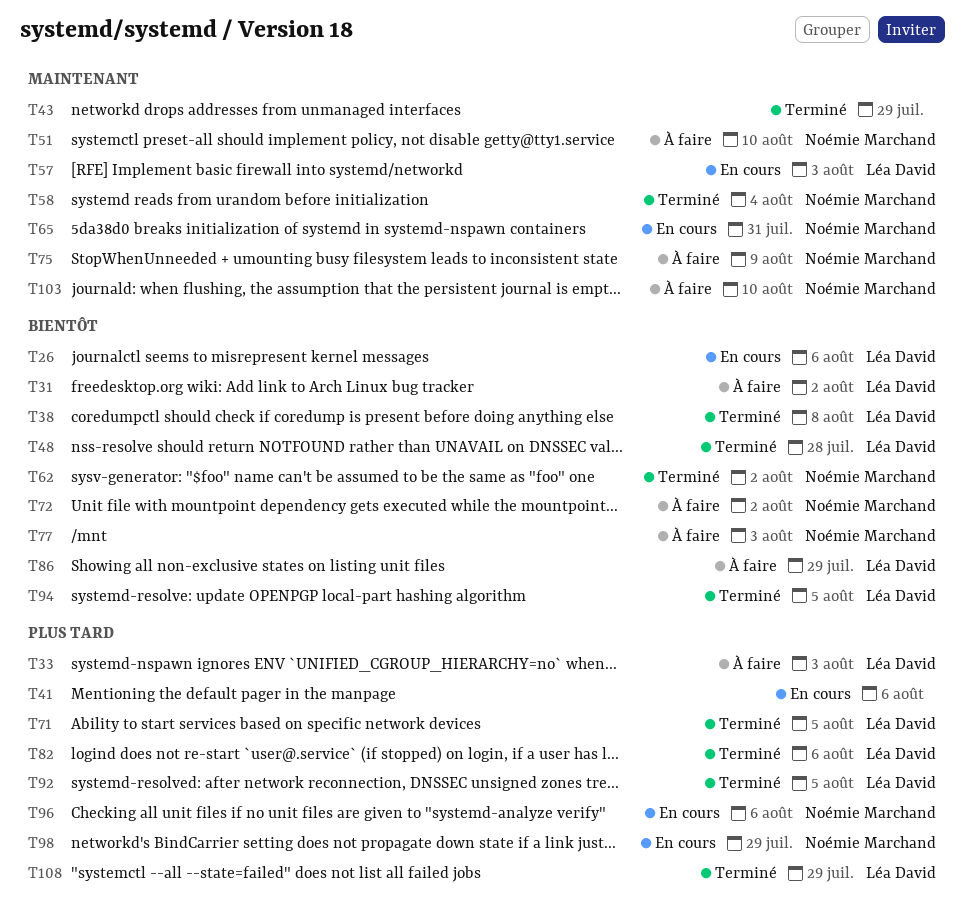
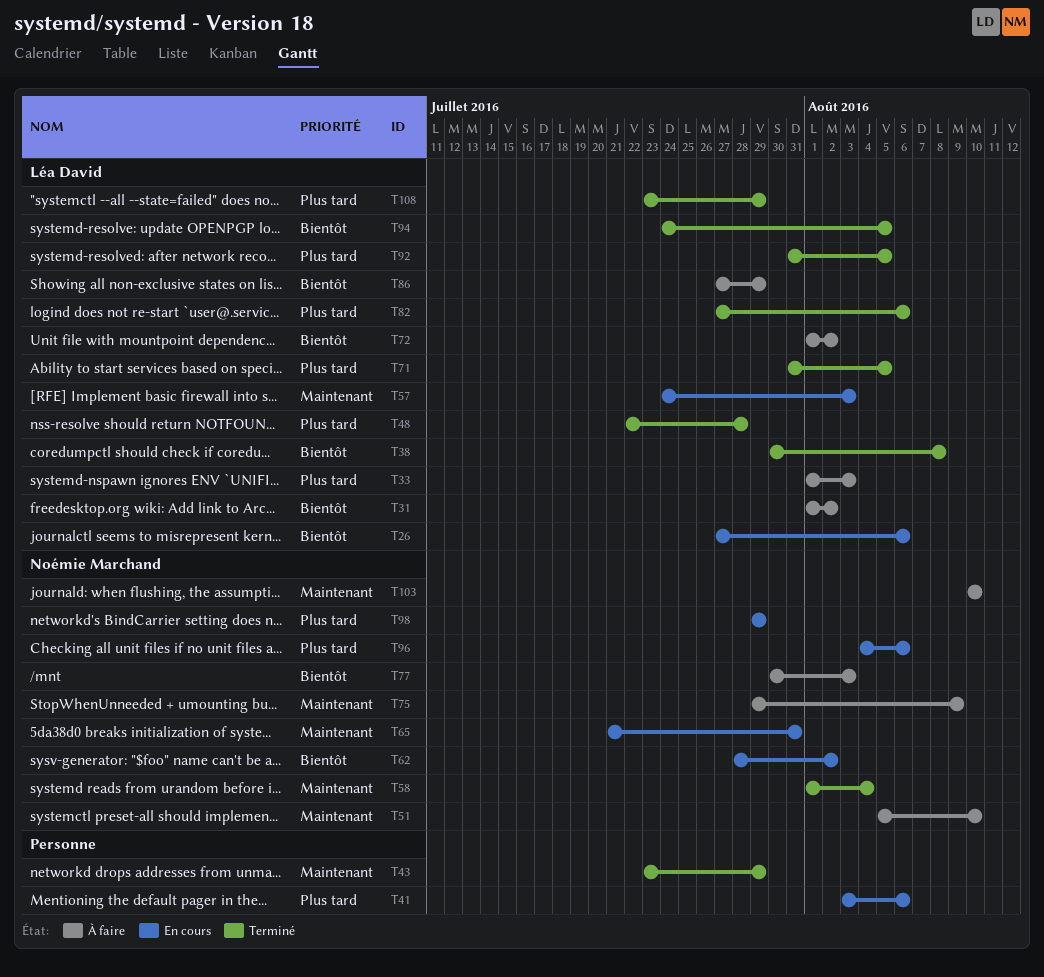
T48, priority: Bientôt -> Plus tard
T62, status: Terminé -> En cours
T72, owner: Noémie Marchand -> Léa David

